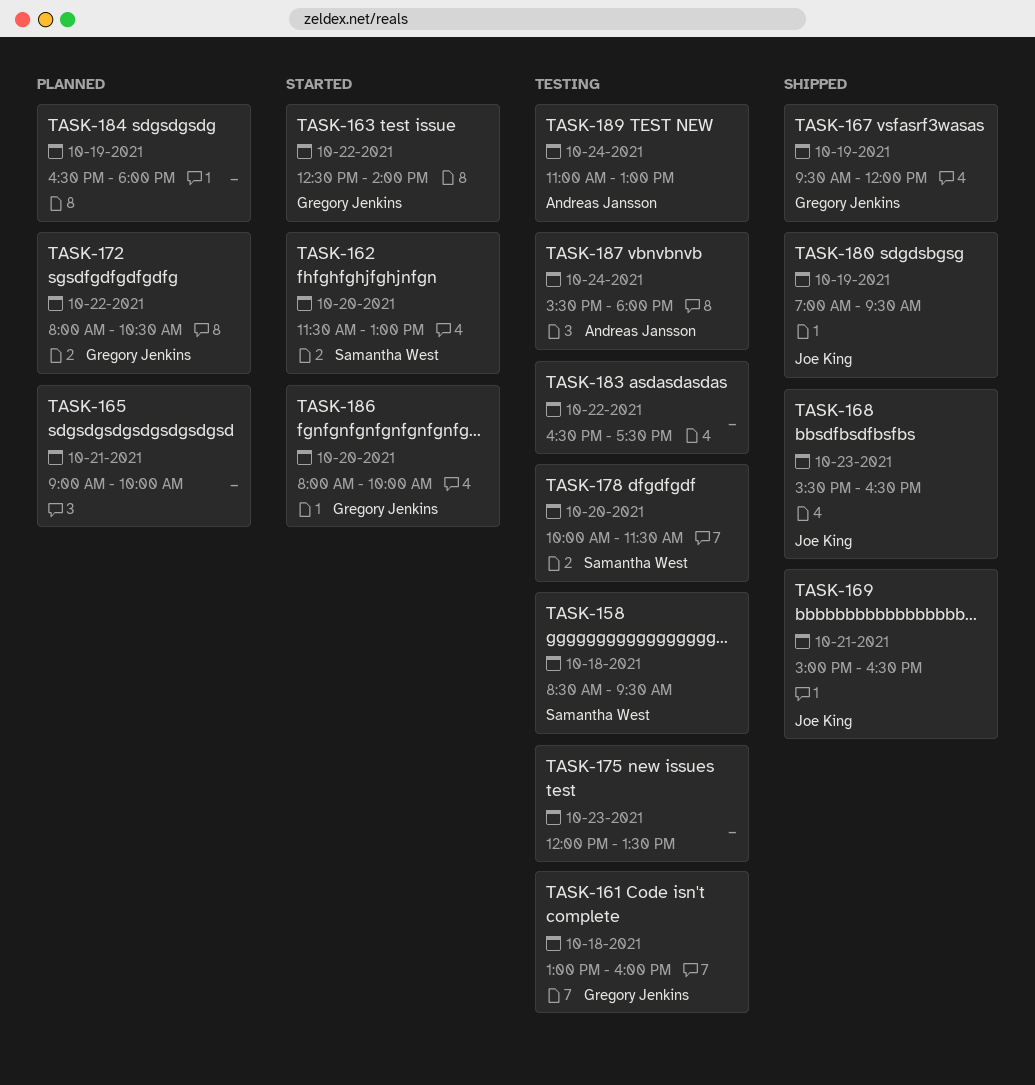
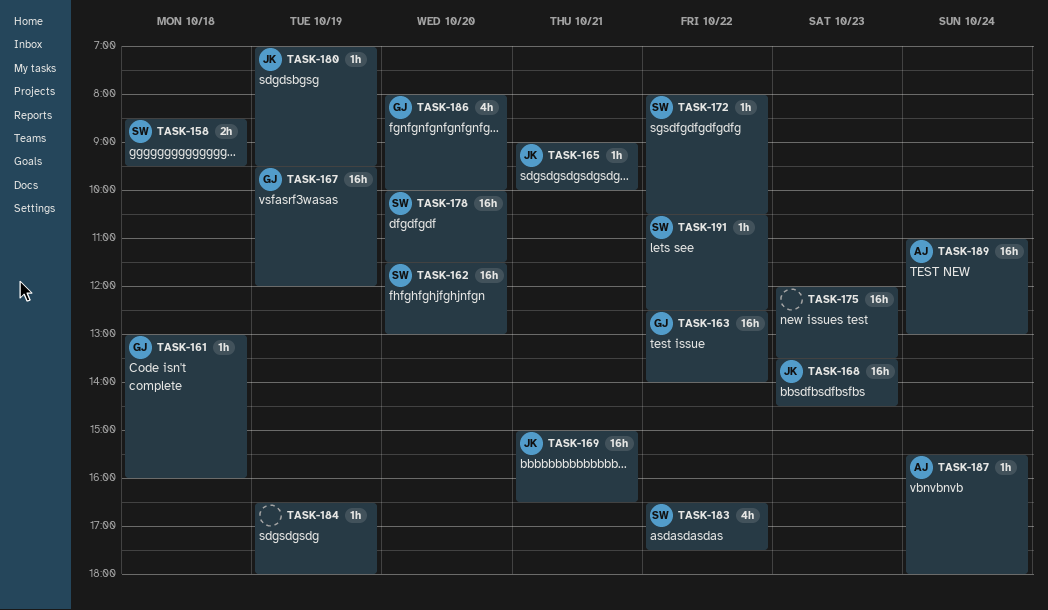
TASK-165, owner: none -> Joe King
TASK-168, begins: 15:30 -> 13:30
TASK-168, ends: 16:30 -> 14:30
TASK-172, owner: Gregory Jenkins -> Samantha West
TASK-183, owner: none -> Samantha West
TASK-191: none -> present

